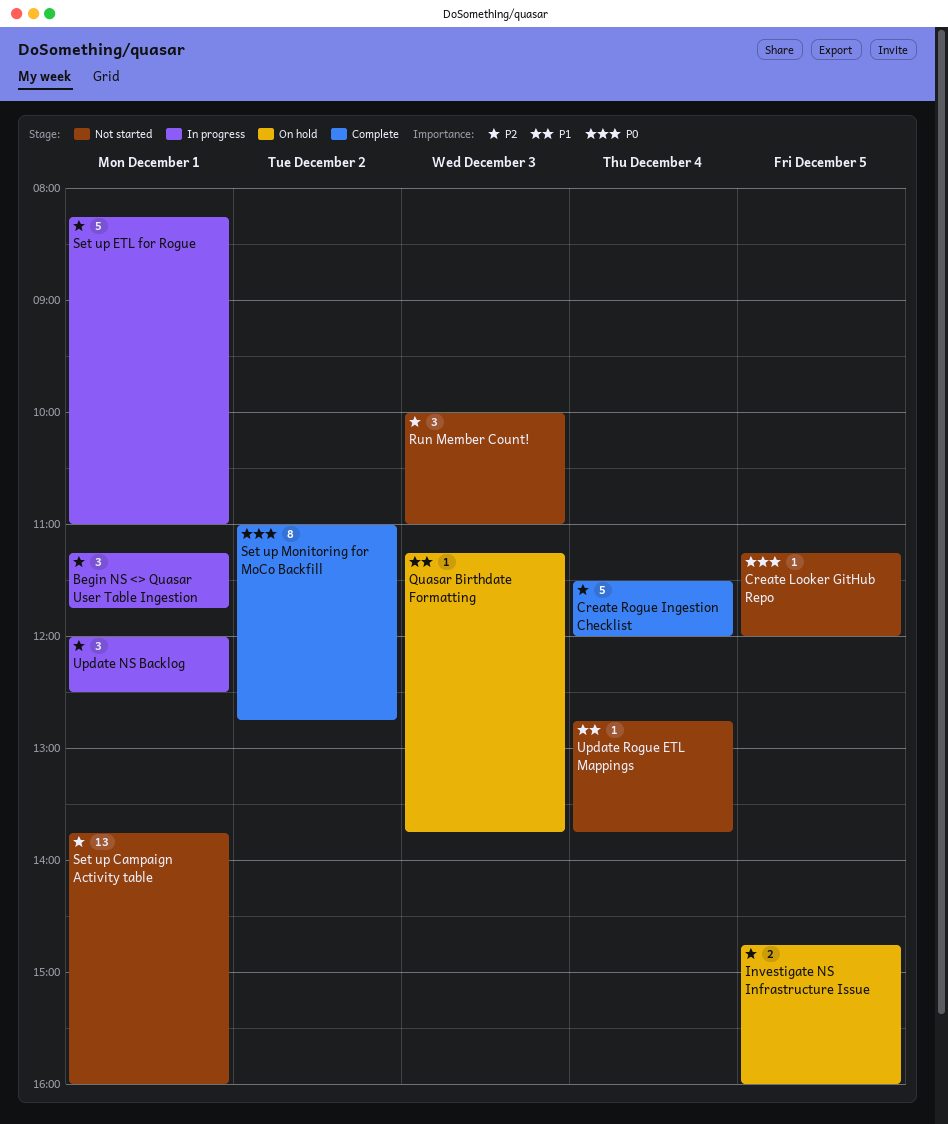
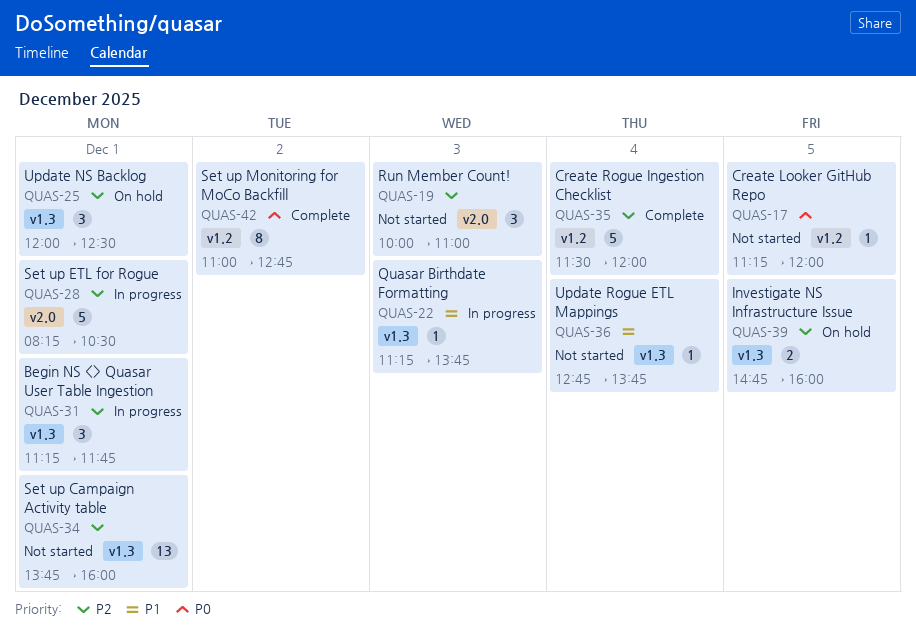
Quasar Birthdate Formatting, status: On hold -> In progress
Set up ETL for Rogue, ends: 11:00 -> 10:30
Update NS Backlog, status: In progress -> On hold

